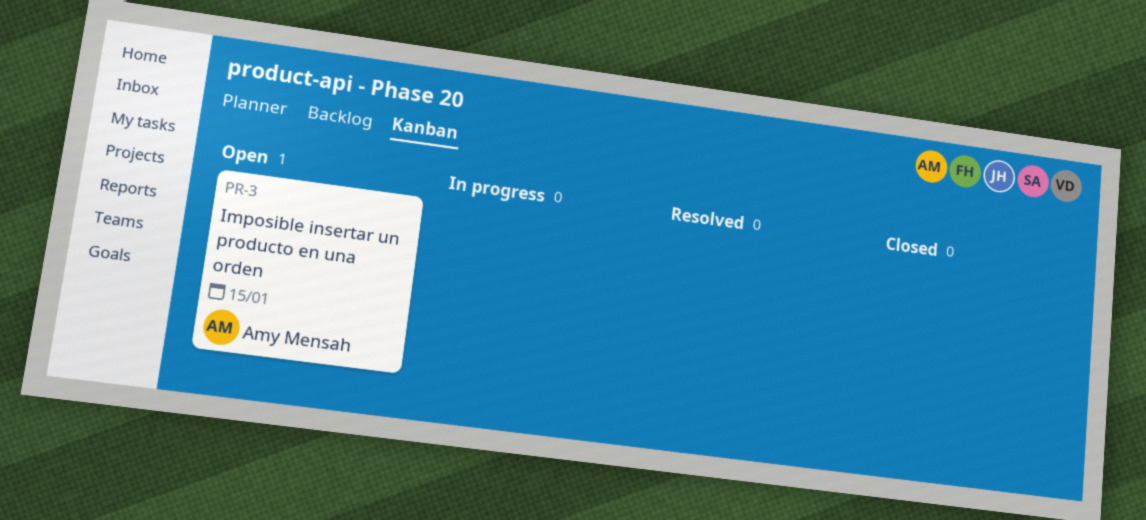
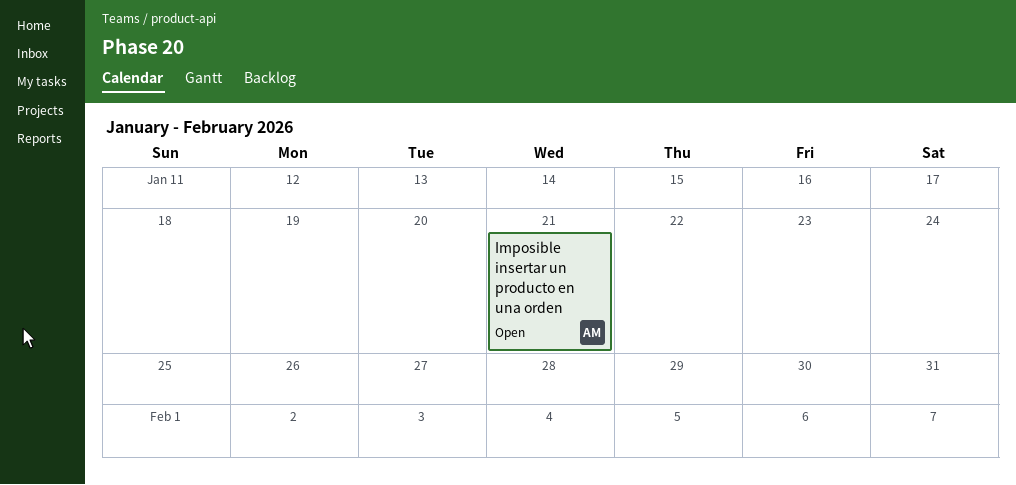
Imposible insertar un producto en una orden, due: Jan 15 -> Jan 21

